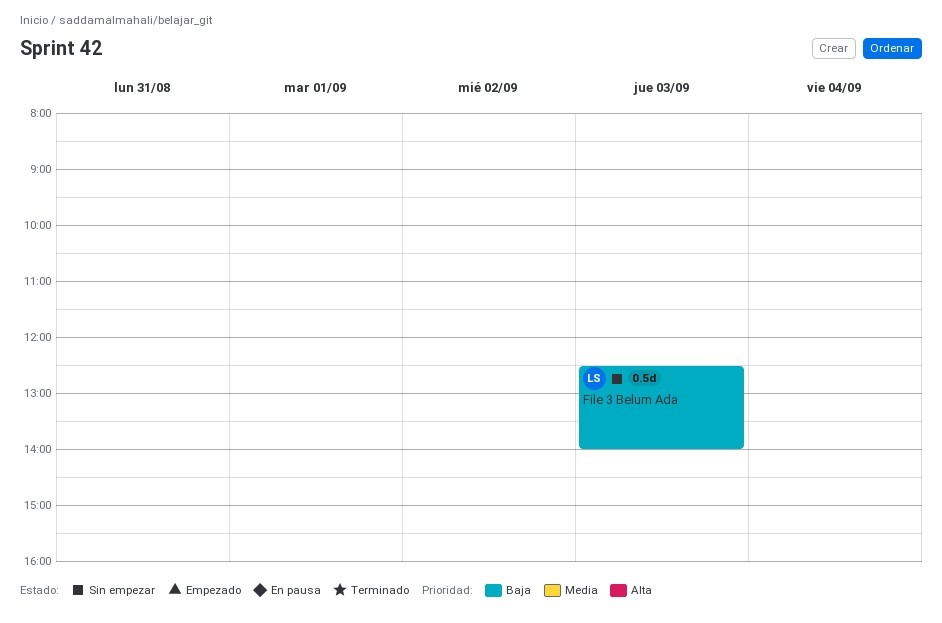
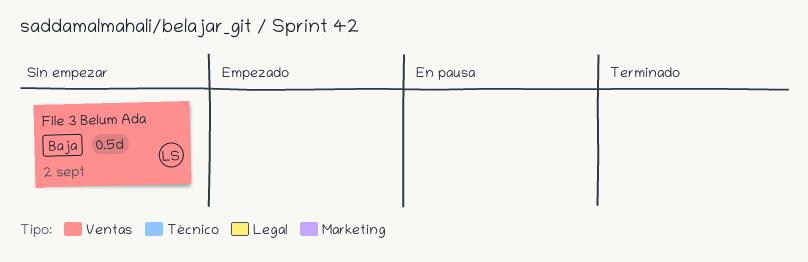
File 3 Belum Ada, day: Sep 3 -> Sep 2

